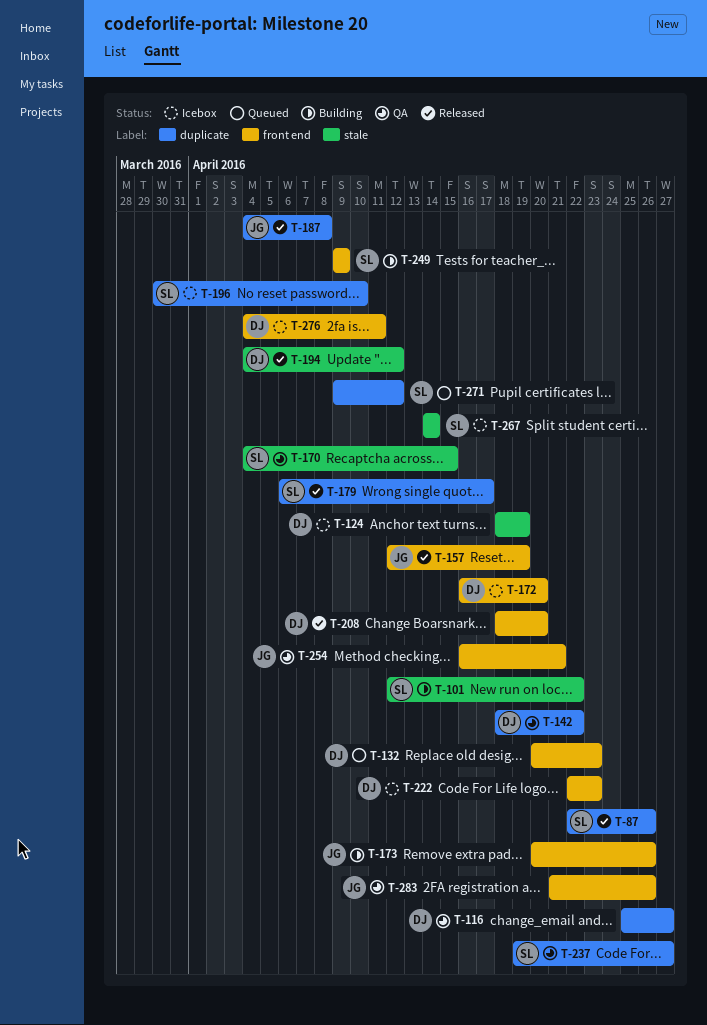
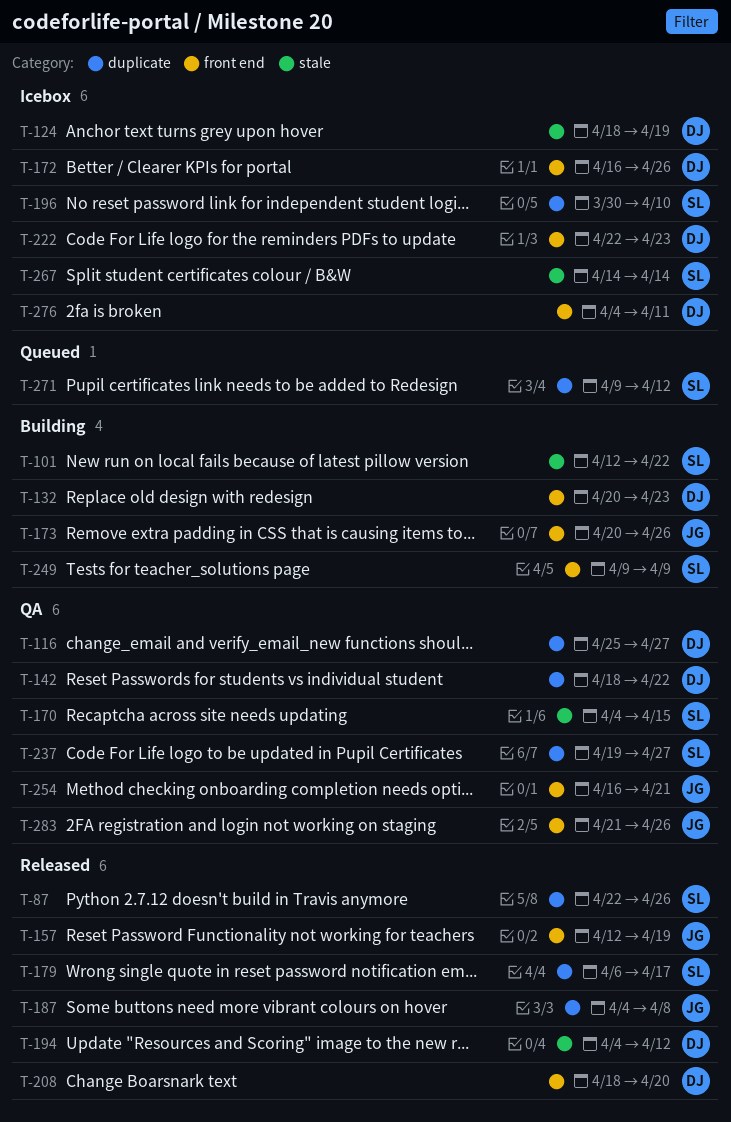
T-132, status: Queued -> Building
T-172, due: Apr 20 -> Apr 26

